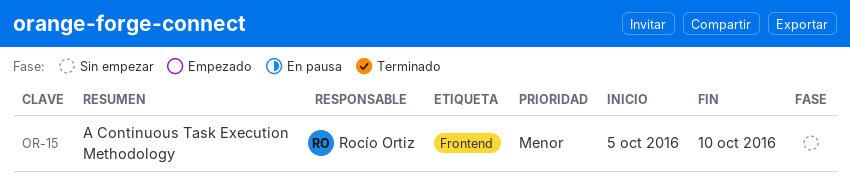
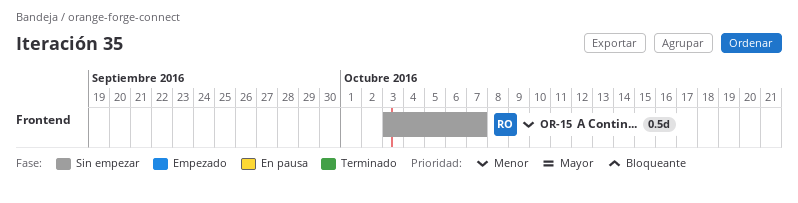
OR-15, start: Oct 5 -> Oct 3
OR-15, due: Oct 10 -> Oct 7

